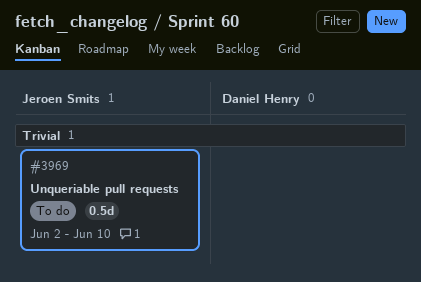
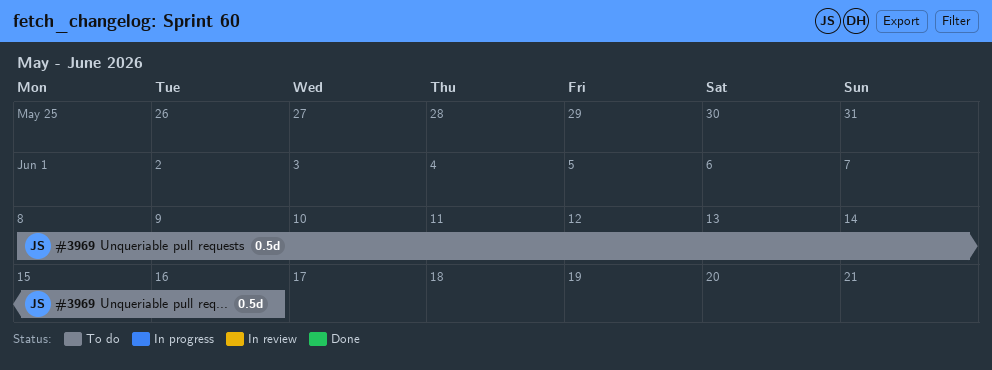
#3969, start: Jun 2 -> Jun 8
#3969, due: Jun 10 -> Jun 16

